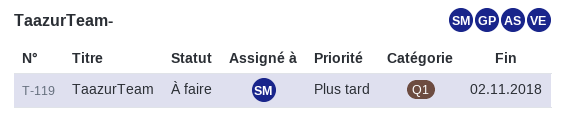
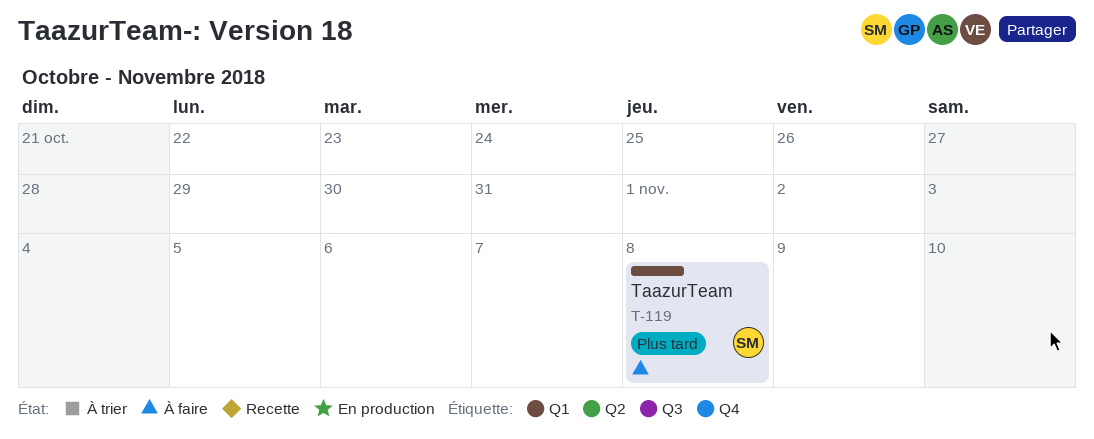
T-119, due: Nov 2 -> Nov 8

